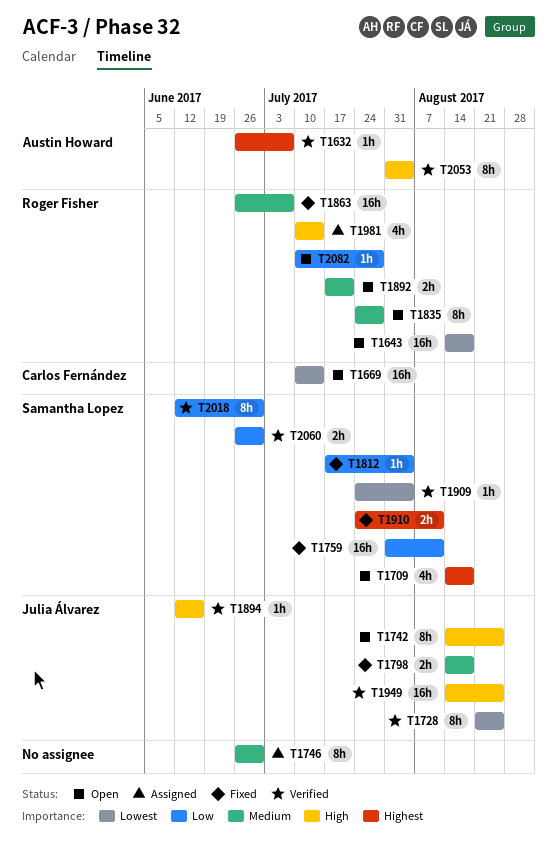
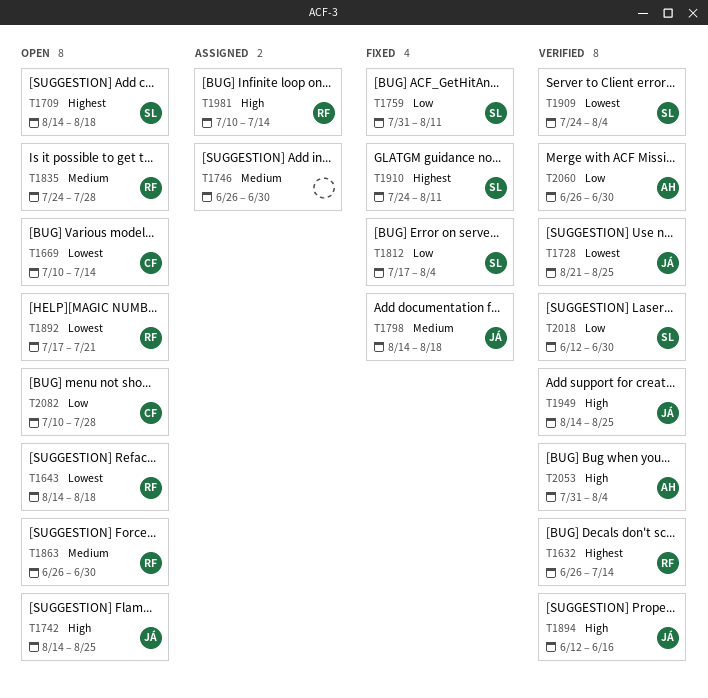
T1632, owner: Austin Howard -> Roger Fisher
T1632, due: Jul 7 -> Jul 14
T1863, status: Fixed -> Open
T1863, due: Jul 7 -> Jun 30
T1892, priority: Medium -> Lowest
T2060, owner: Samantha Lopez -> Austin Howard
T2082, owner: Roger Fisher -> Carlos Fernández

